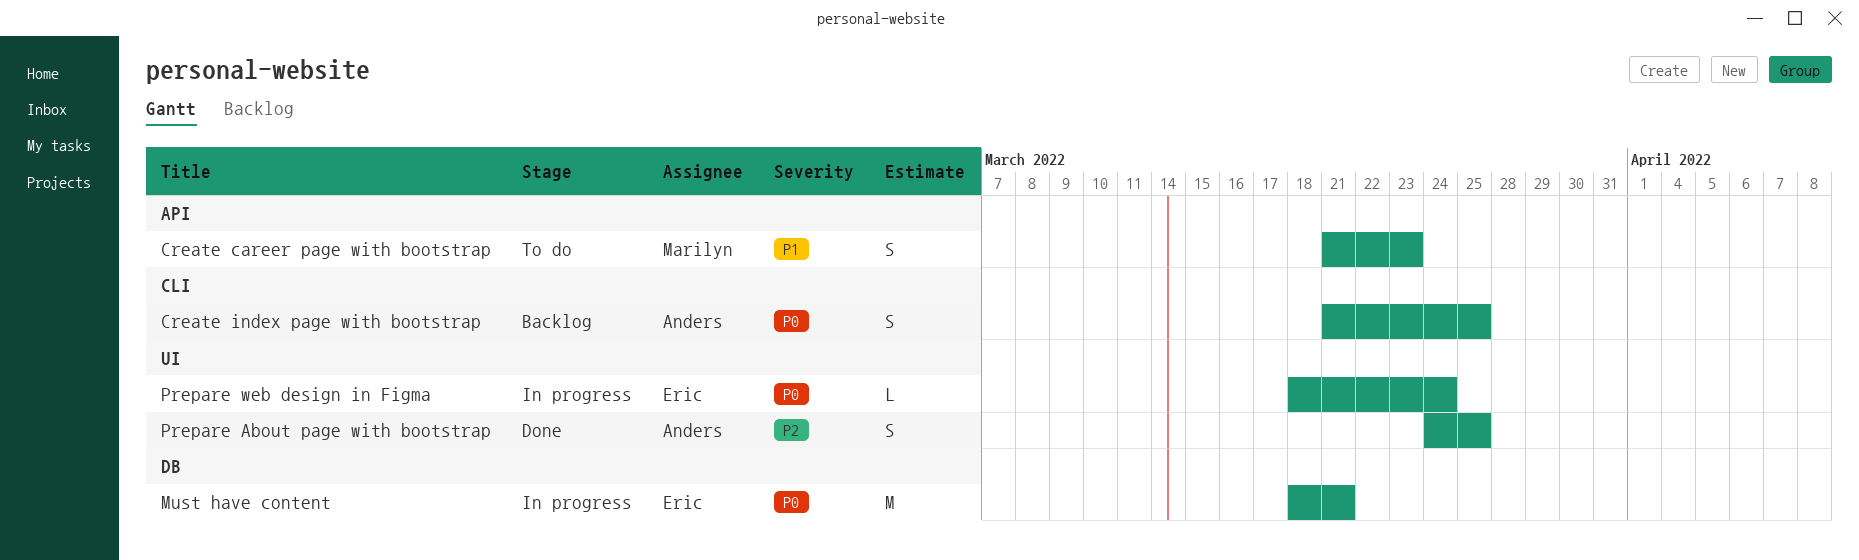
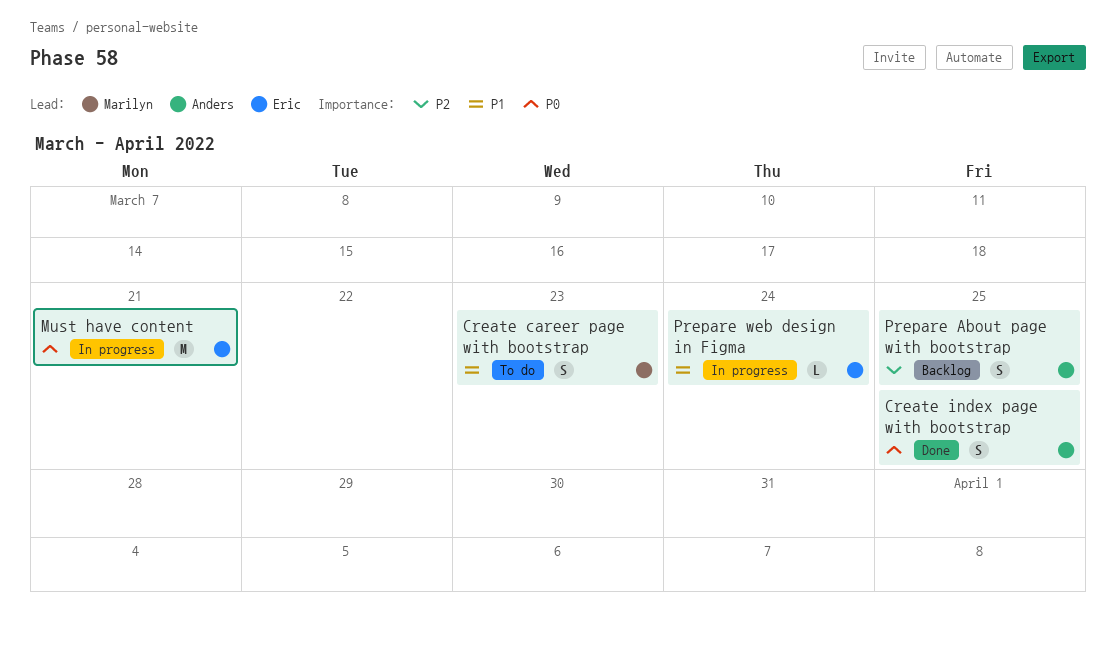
Create index page with bootstrap, status: Backlog -> Done
Prepare About page with bootstrap, status: Done -> Backlog
Prepare web design in Figma, priority: P0 -> P1

